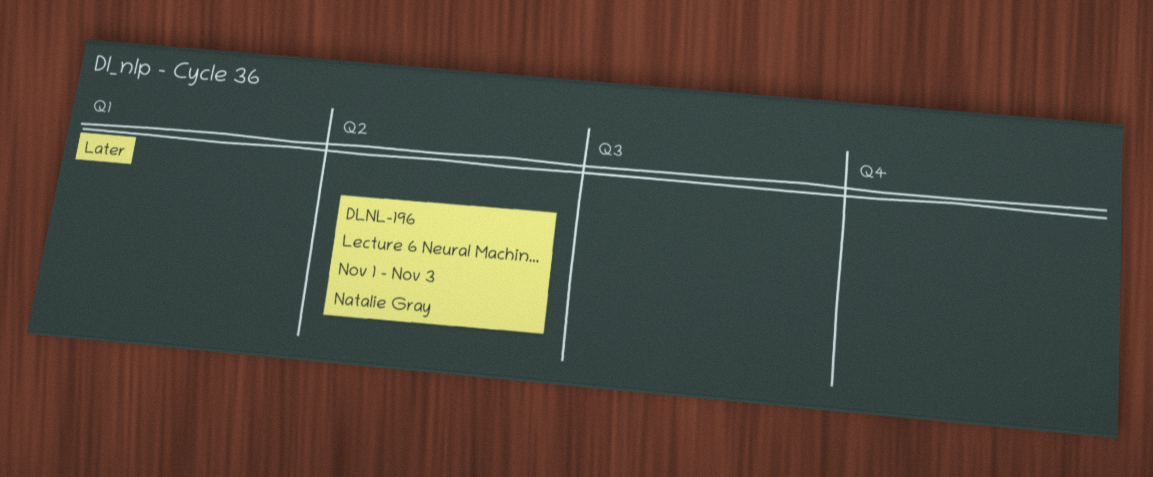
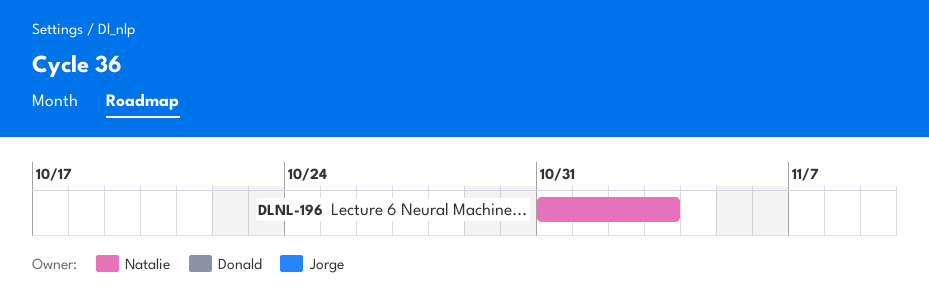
DLNL-196, start: Nov 1 -> Oct 31

